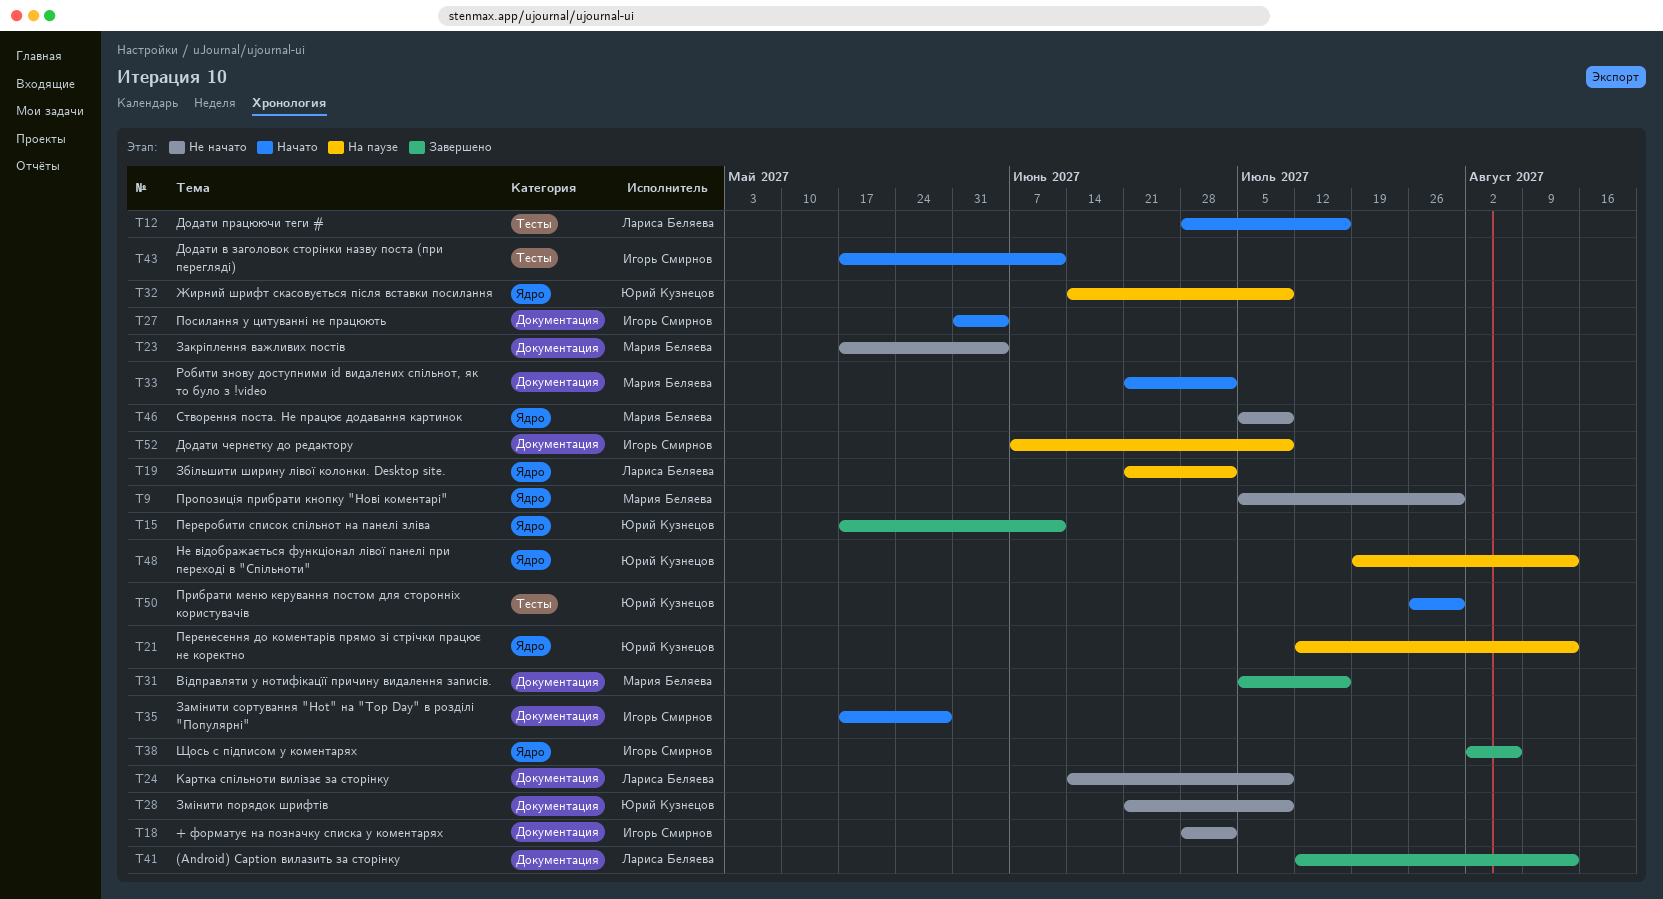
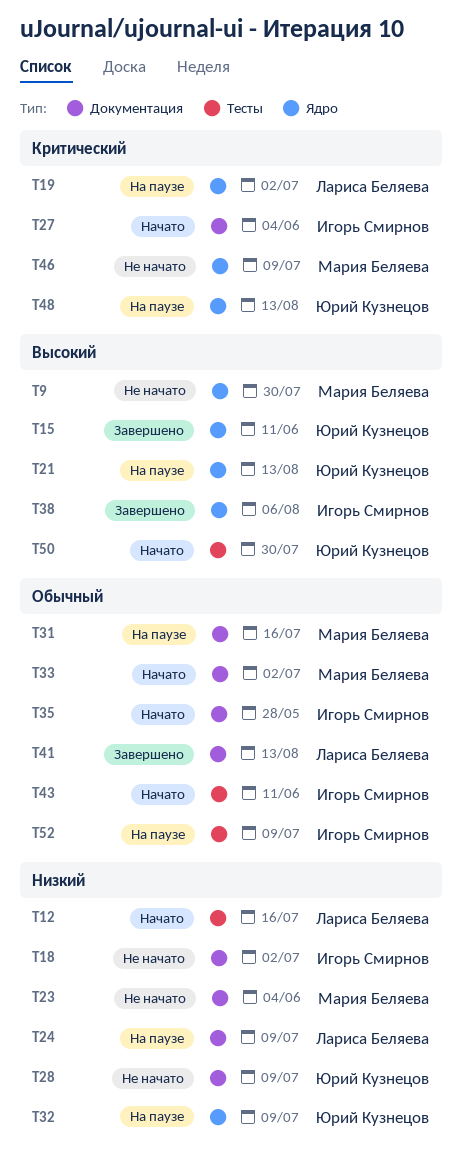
T24, status: Не начато -> На паузе
T31, status: Завершено -> На паузе
T52, label: Документация -> Тесты

